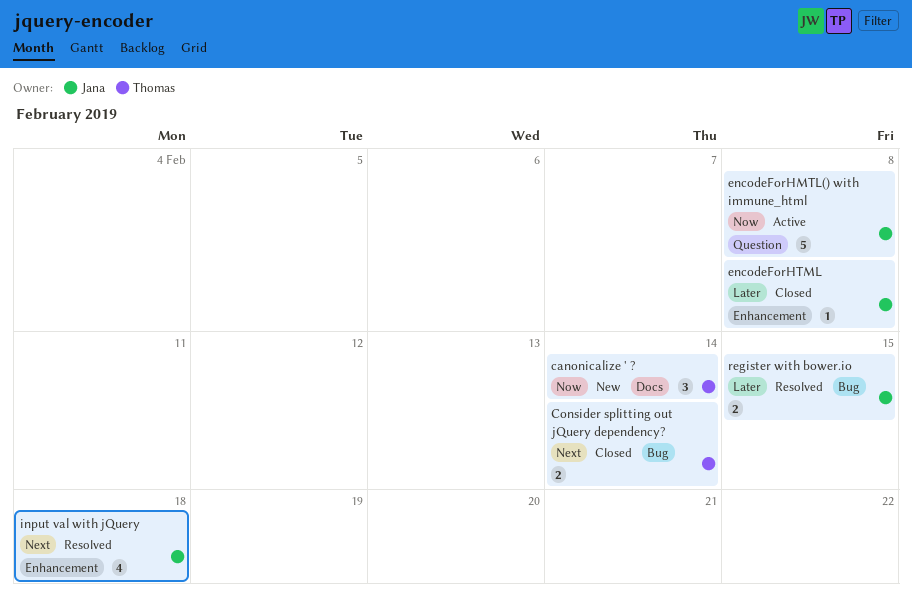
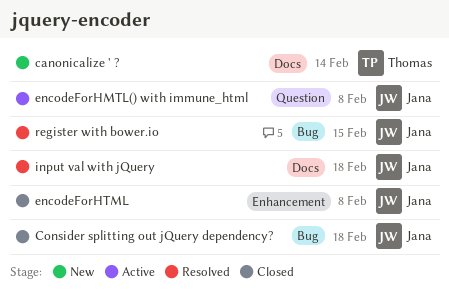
Consider splitting out jQuery dependency?, owner: Thomas -> Jana
Consider splitting out jQuery dependency?, due: Feb 14 -> Feb 18
input val with jQuery, label: Enhancement -> Docs

